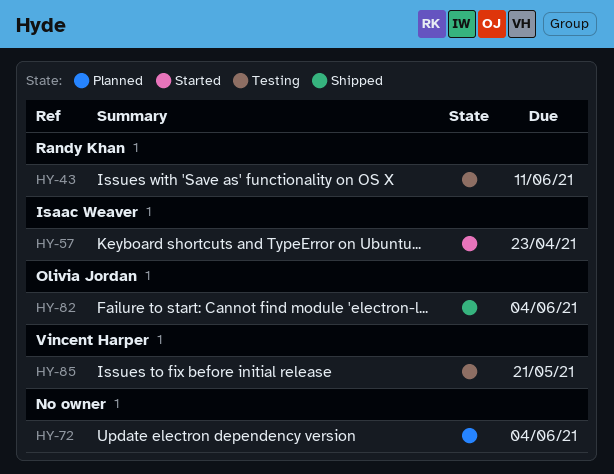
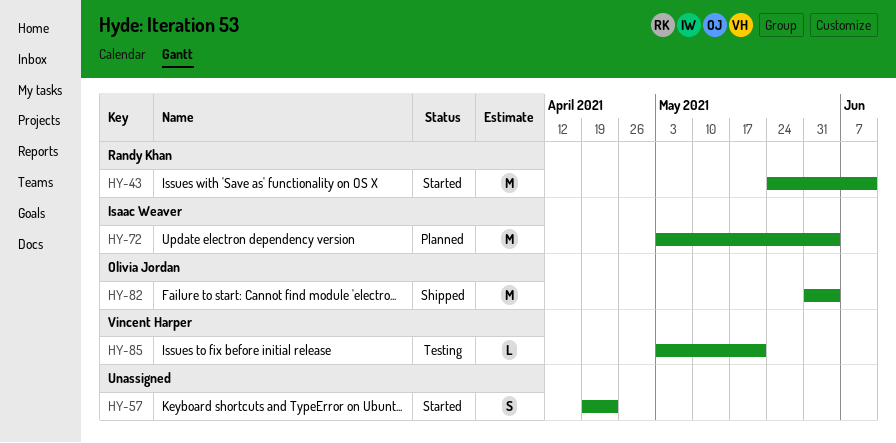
HY-43, status: Testing -> Started
HY-57, owner: Isaac Weaver -> none
HY-72, owner: none -> Isaac Weaver

